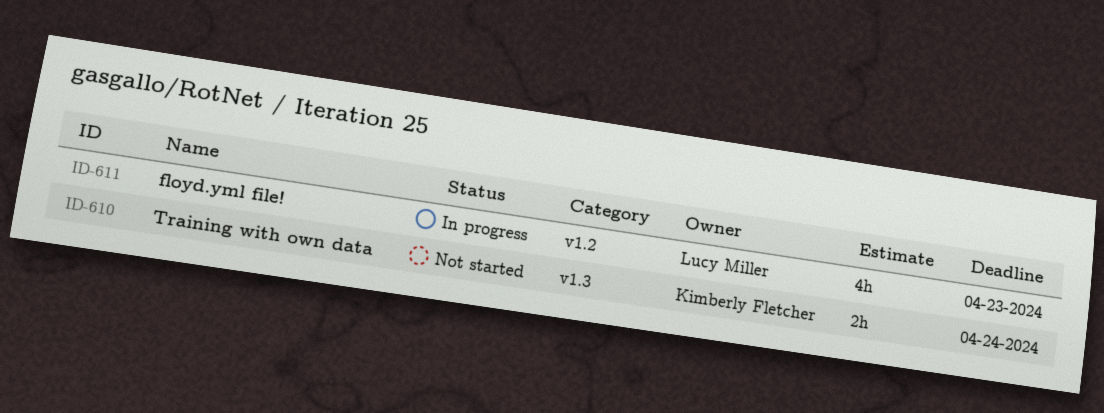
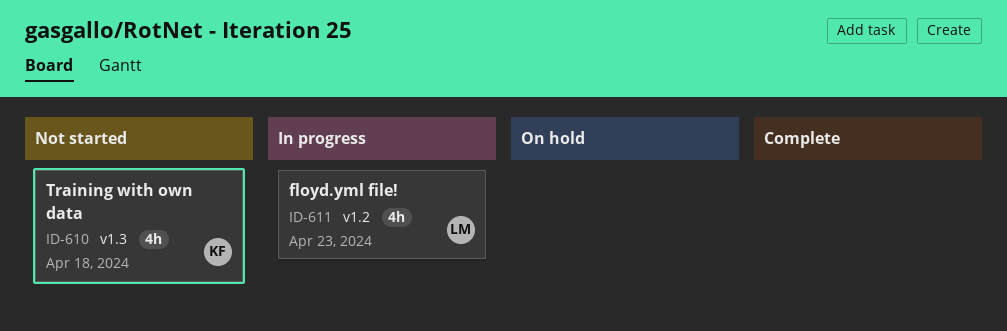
ID-610, estimate: 2h -> 4h
ID-610, due: Apr 24 -> Apr 18

